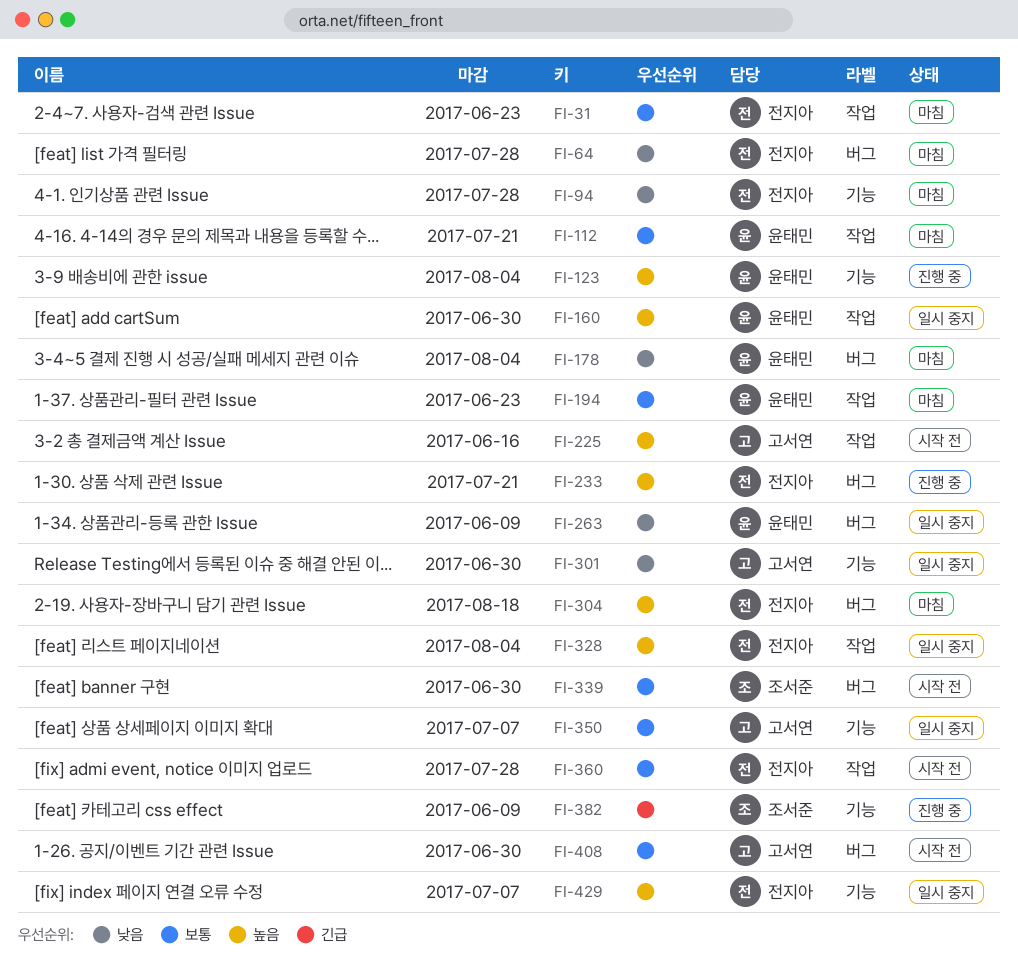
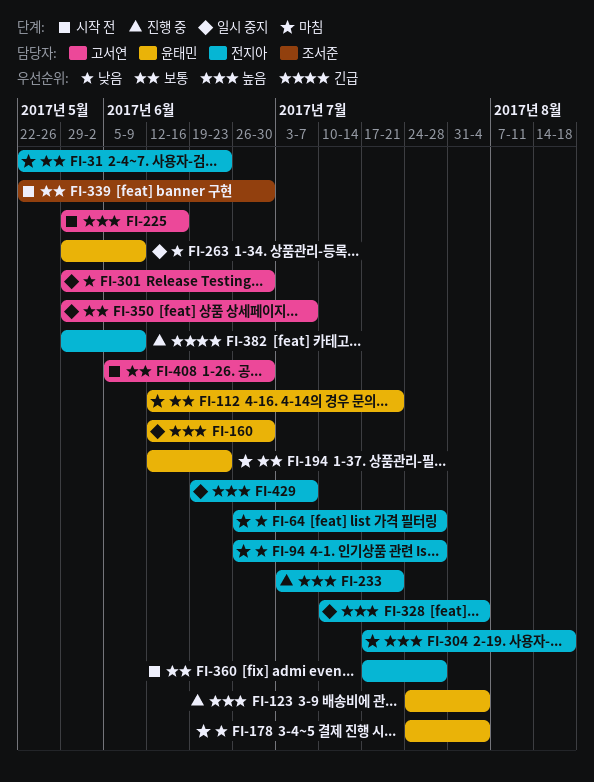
FI-382, owner: 조서준 -> 전지아

